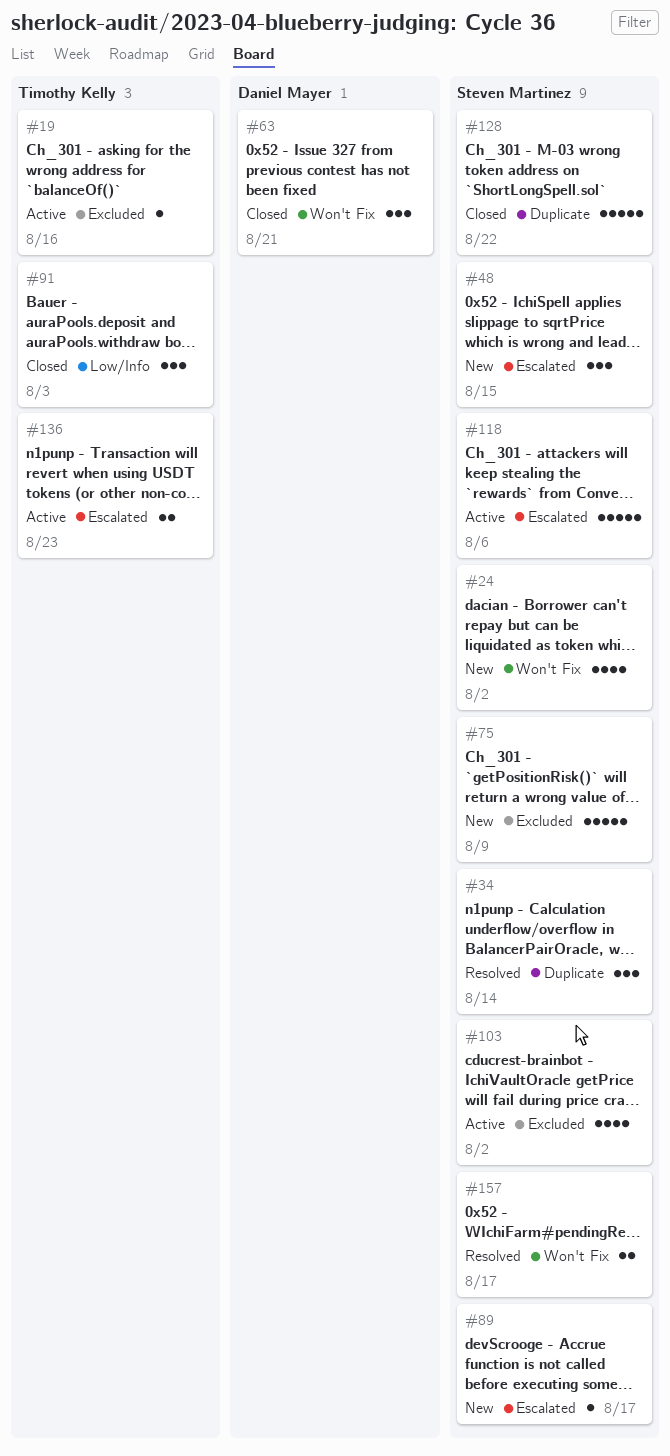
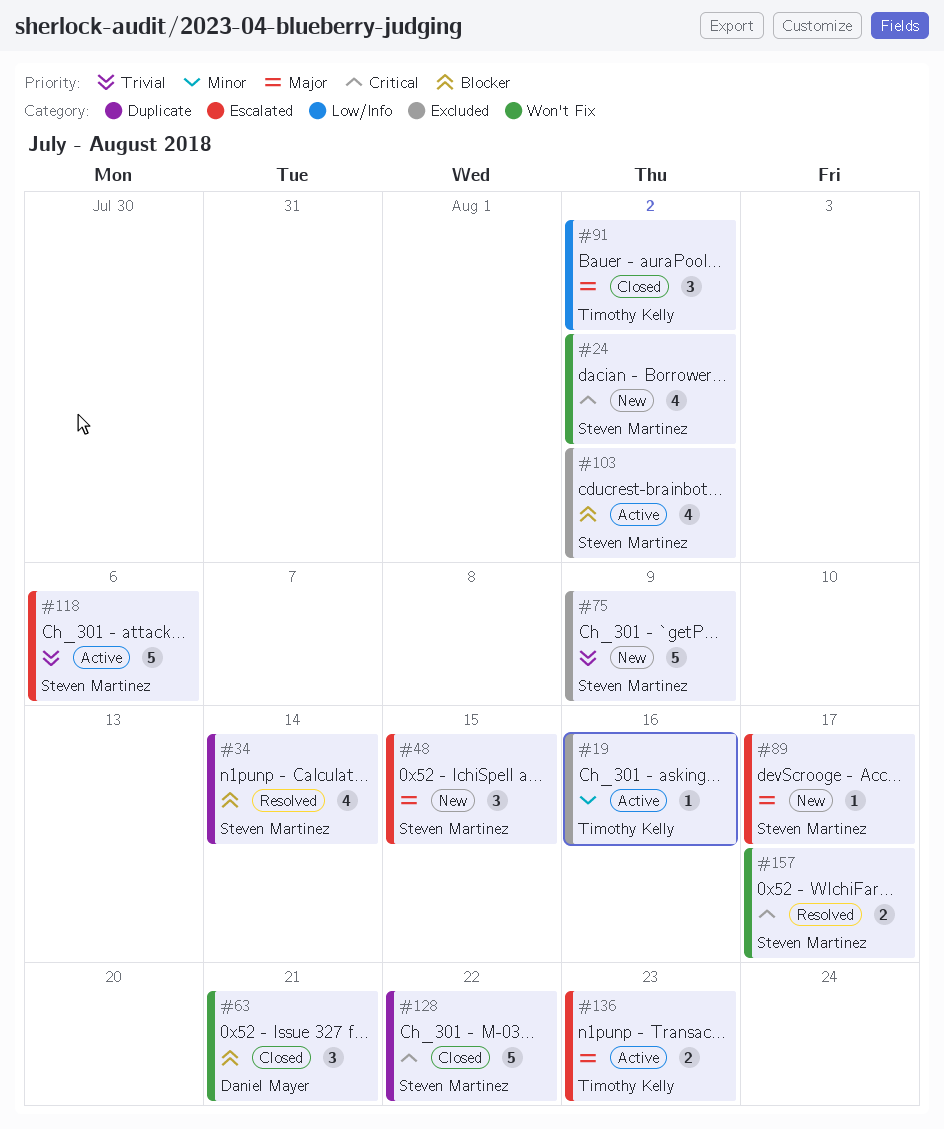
#34, estimate: 3 -> 4
#91, due: Aug 3 -> Aug 2

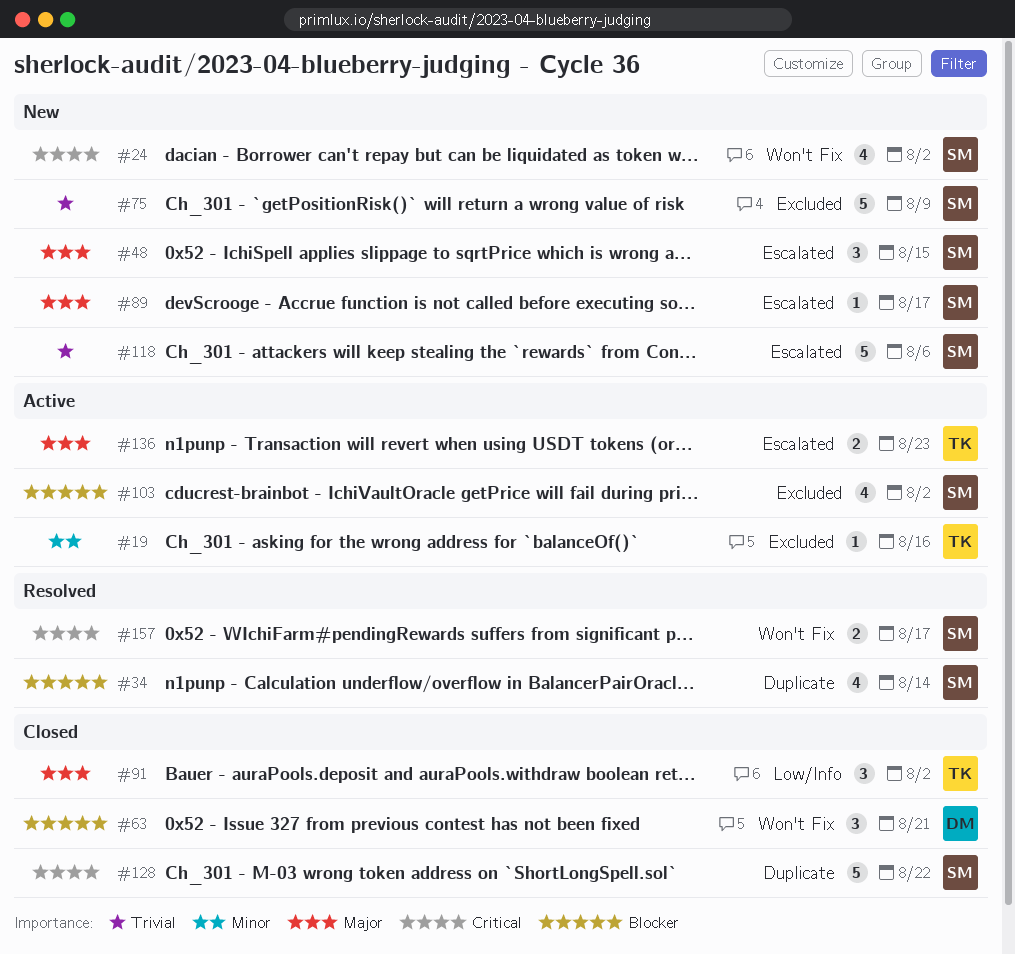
#118, status: Active -> New

